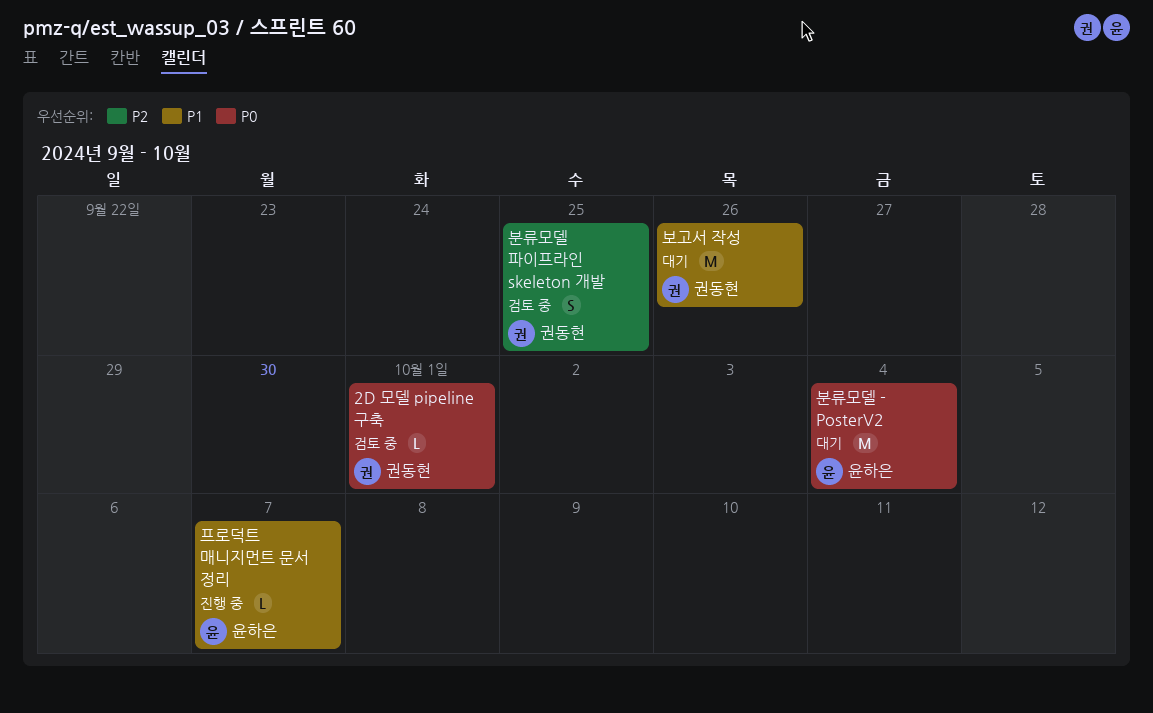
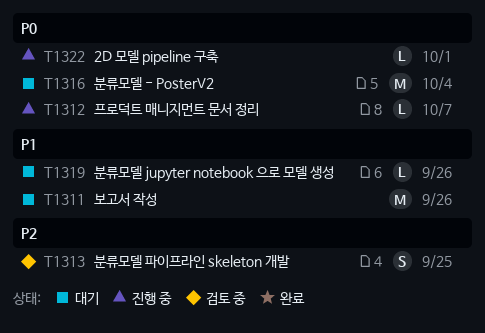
2D 모델 pipeline 구축, status: 검토 중 -> 진행 중
분류모델 jupyter notebook 으로 모델 생성: none -> present
프로덕트 매니지먼트 문서 정리, priority: P1 -> P0

